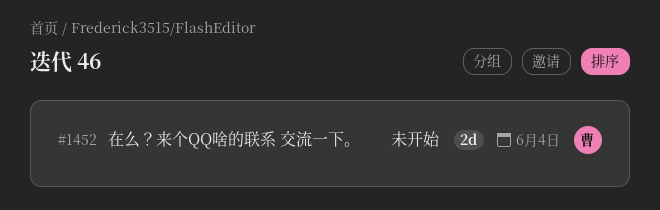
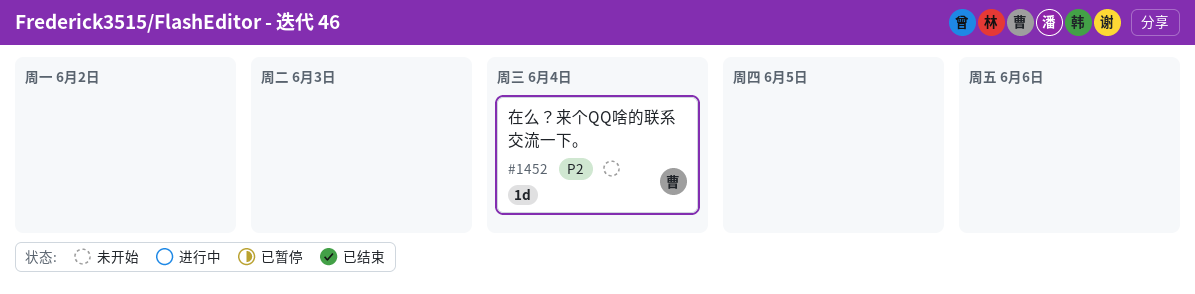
#1452, estimate: 2d -> 1d

